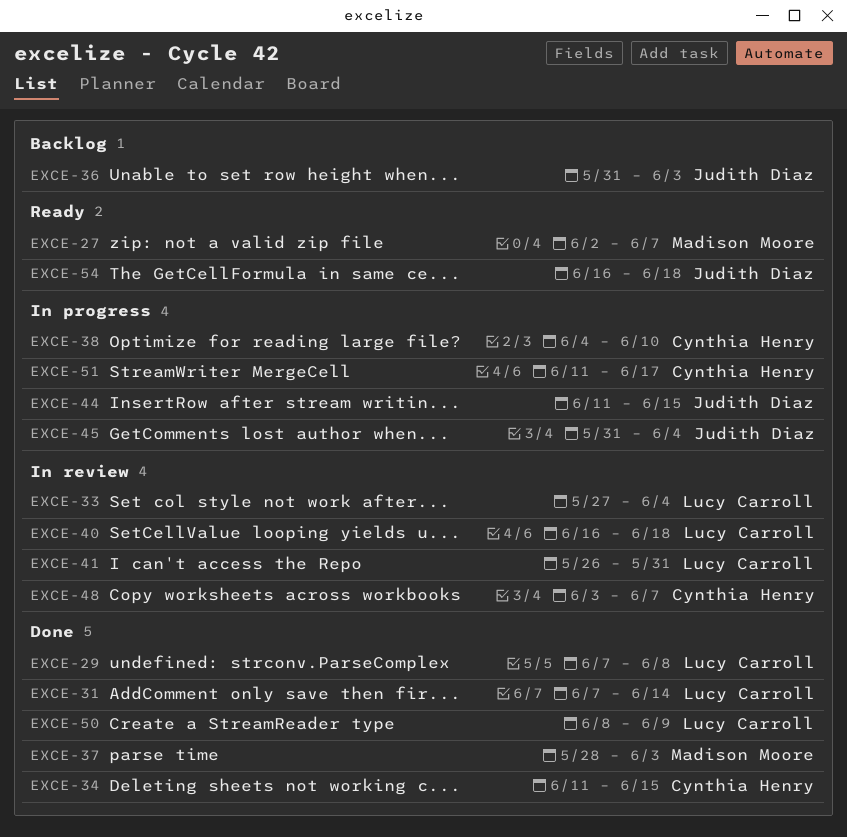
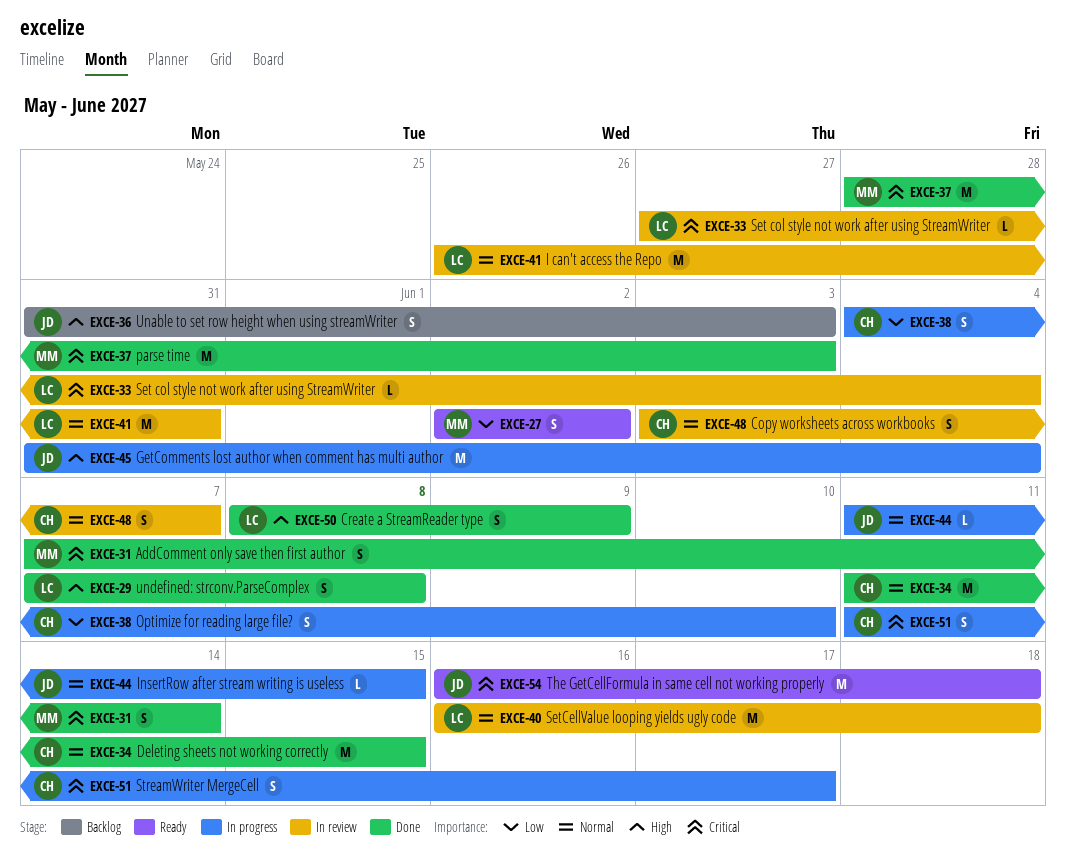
EXCE-27, due: Jun 7 -> Jun 2
EXCE-31, owner: Lucy Carroll -> Madison Moore

